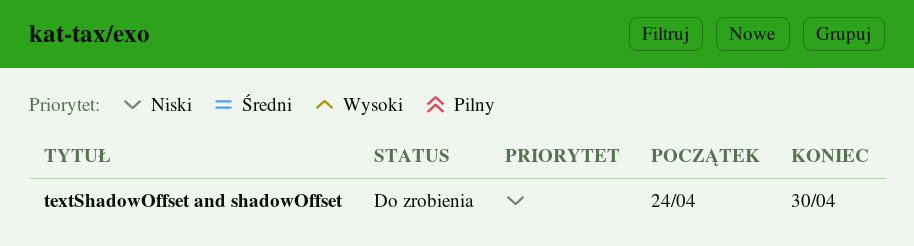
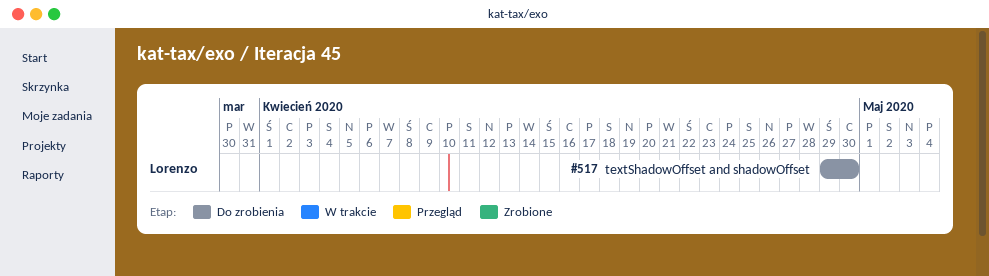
textShadowOffset and shadowOffset, start: Apr 24 -> Apr 29

